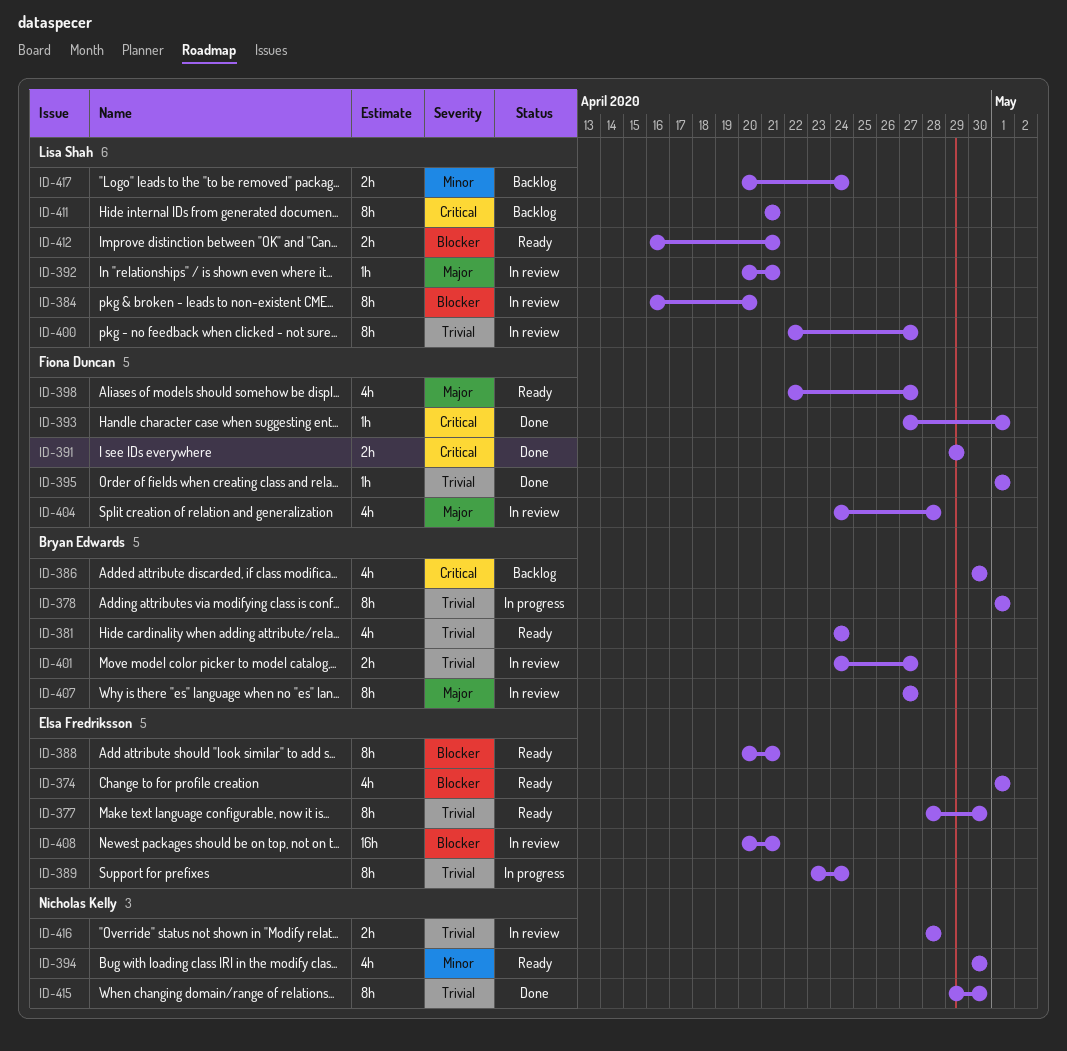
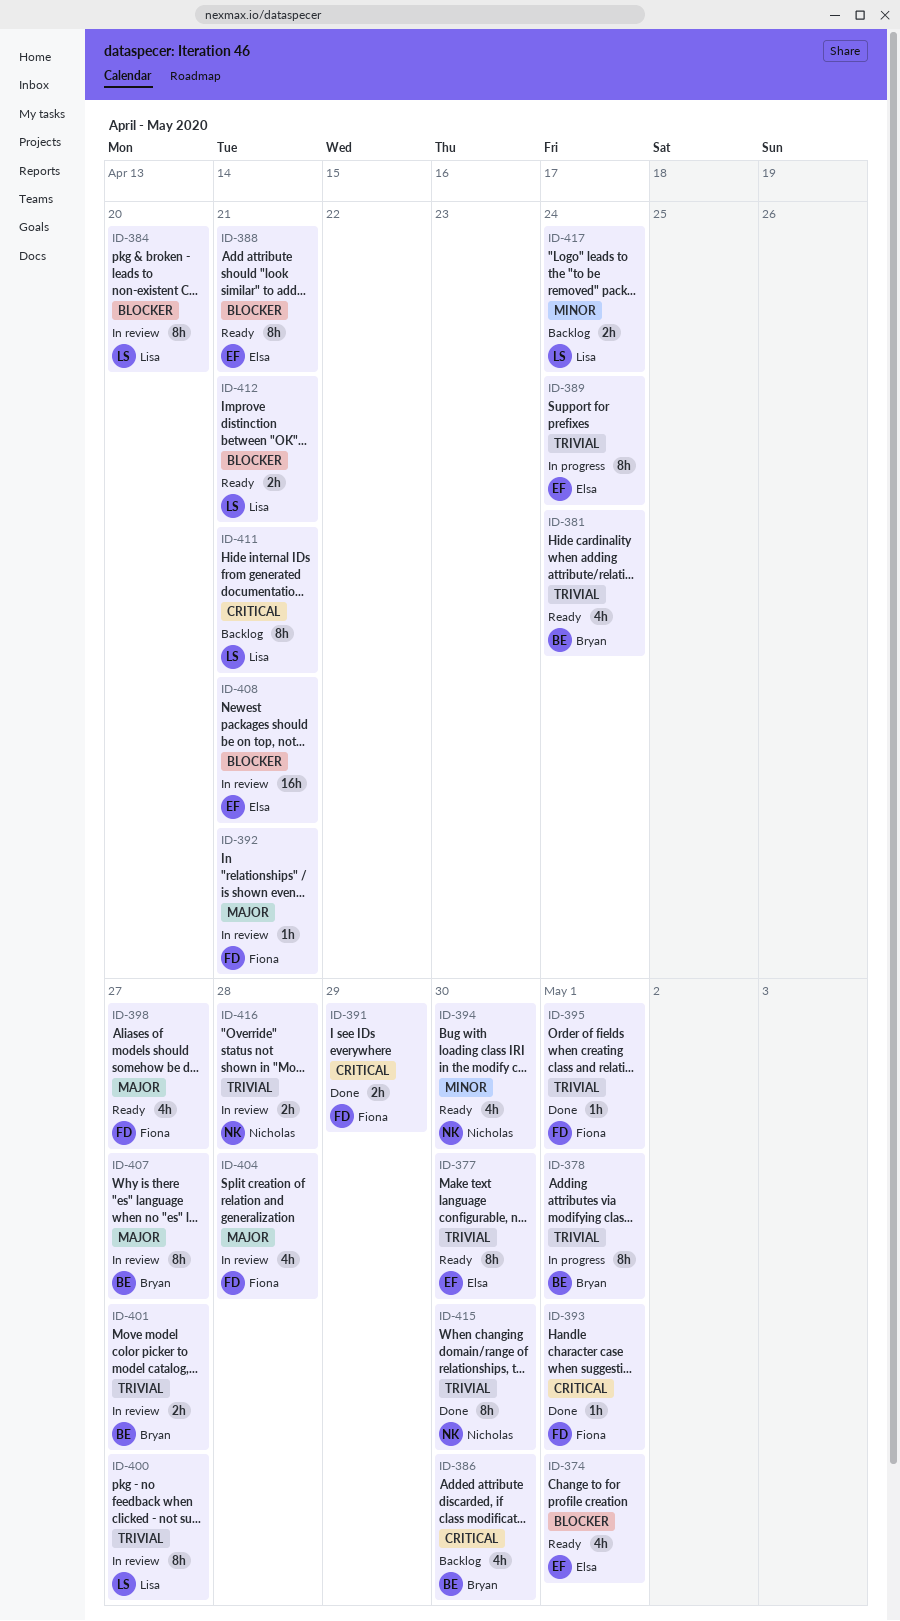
ID-392, owner: Lisa Shah -> Fiona Duncan

